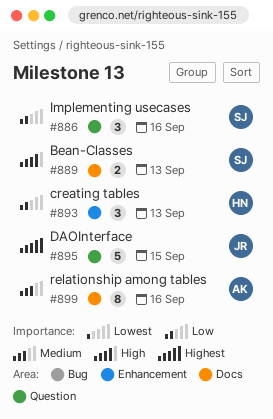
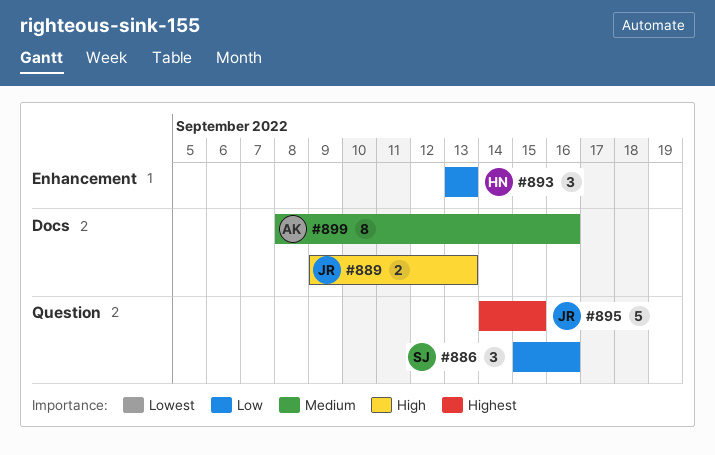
#889, owner: SJ -> JR

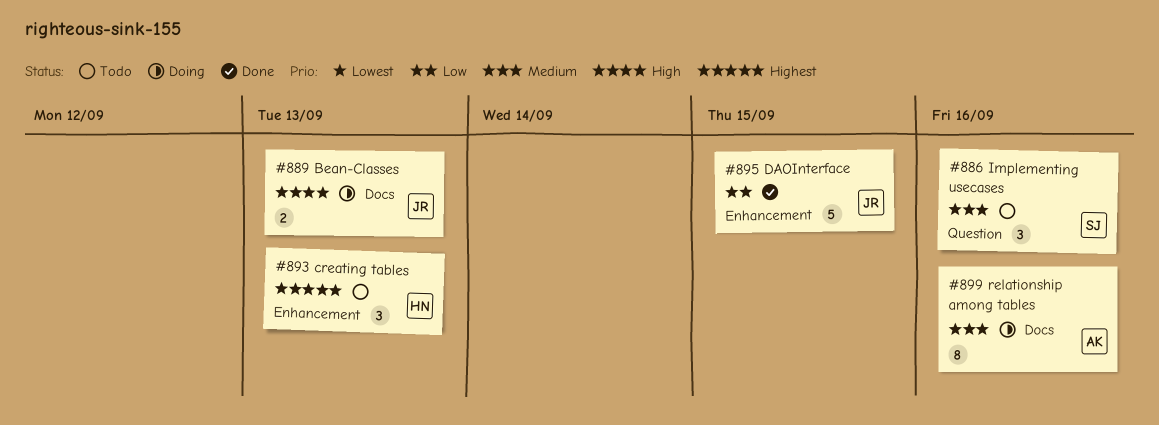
#886, priority: Low -> Medium
#893, priority: Low -> Highest
#895, priority: Highest -> Low
#895, label: Question -> Enhancement

